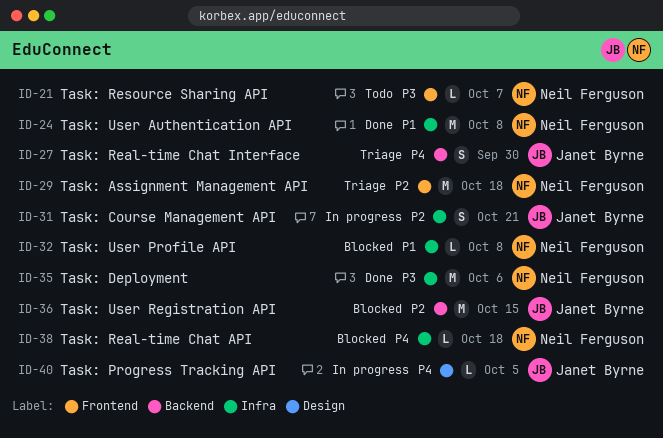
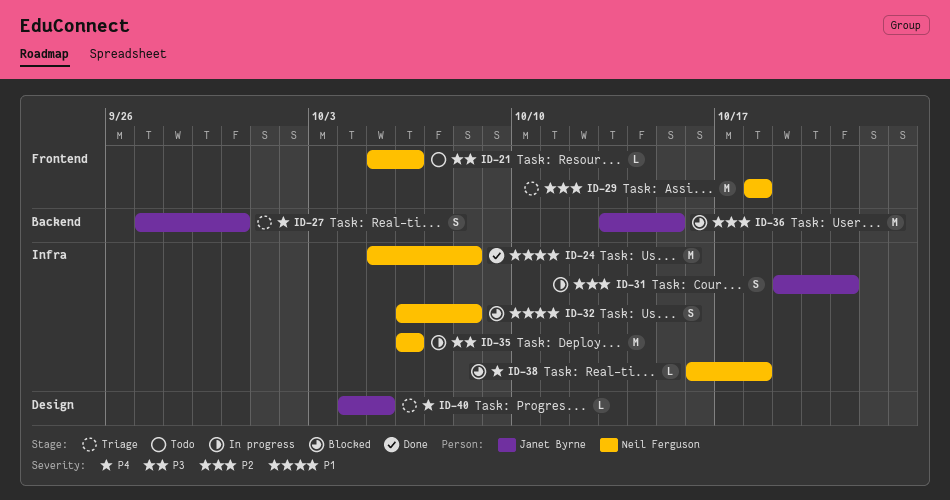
ID-21, due: Oct 7 -> Oct 6
ID-32, estimate: L -> S
ID-35, status: Done -> In progress
ID-40, status: In progress -> Triage

